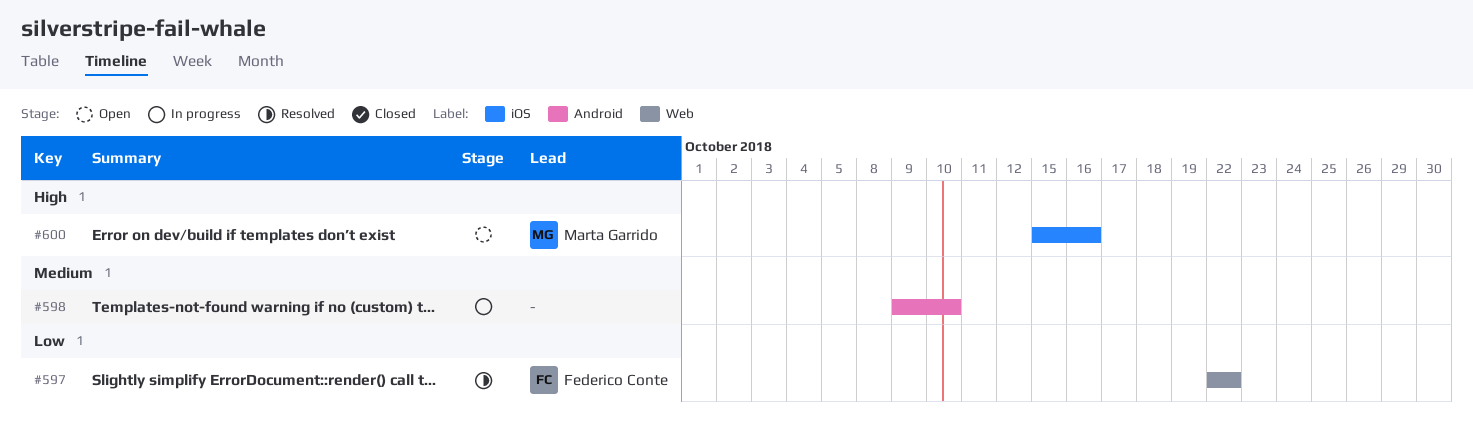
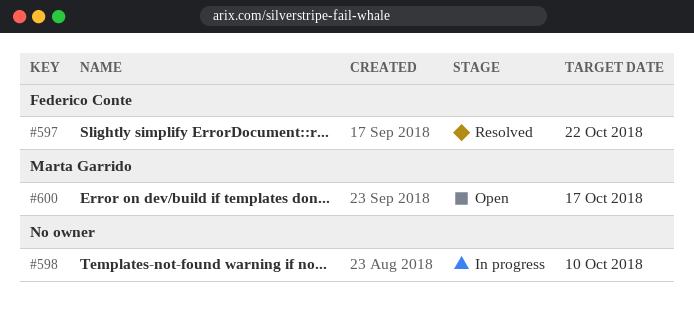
#600, due: Oct 16 -> Oct 17

